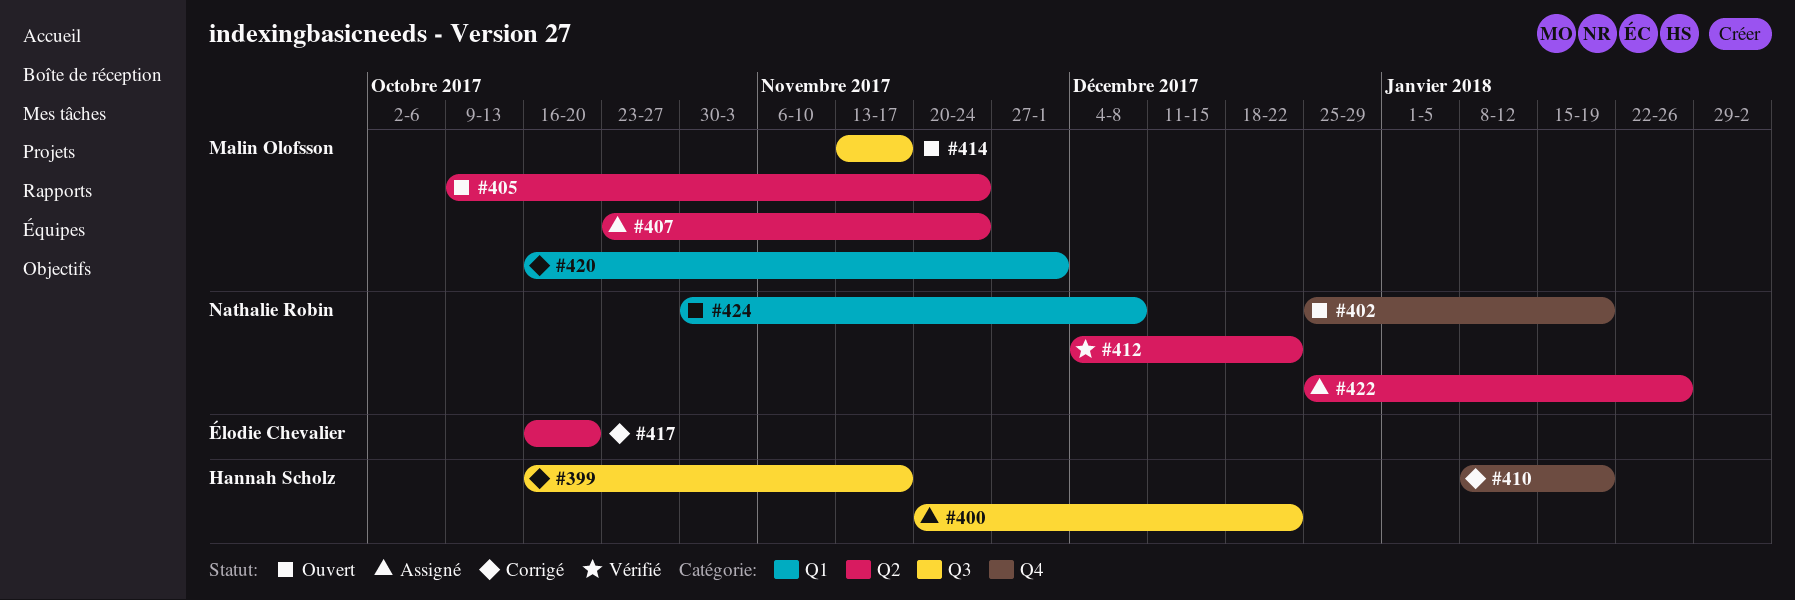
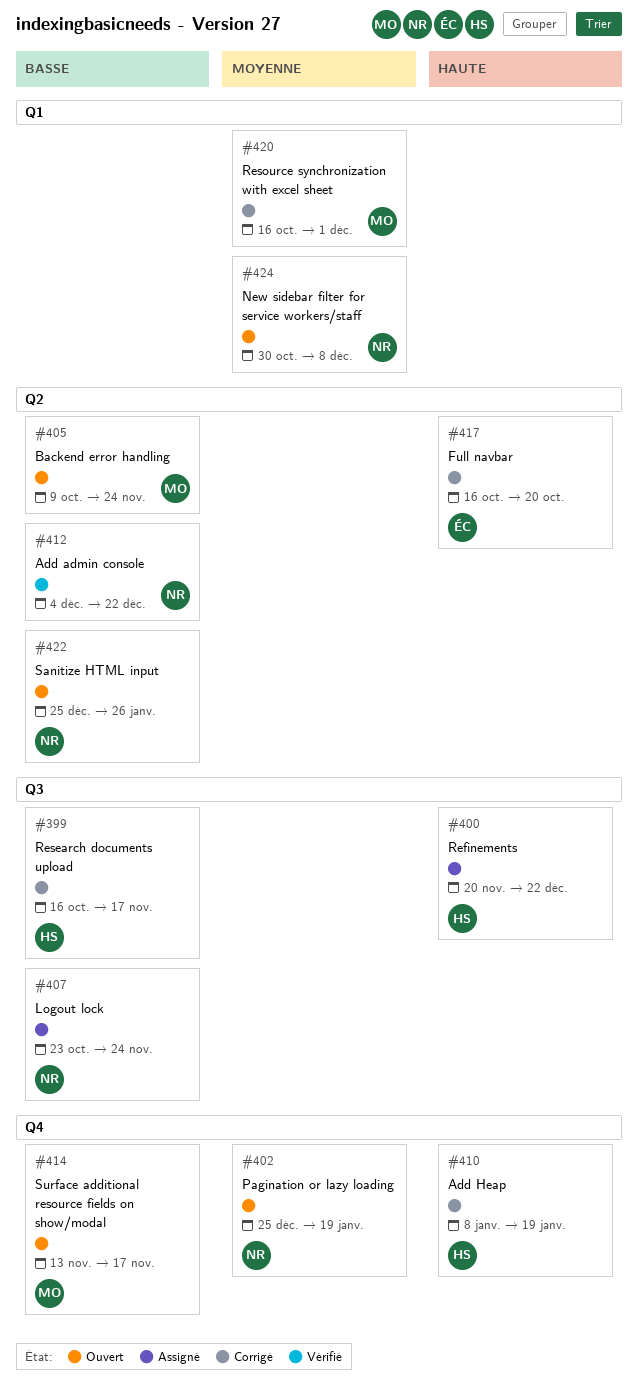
#407, owner: Malin Olofsson -> Nathalie Robin
#407, label: Q2 -> Q3
#414, label: Q3 -> Q4
#422, status: Assigné -> Ouvert

